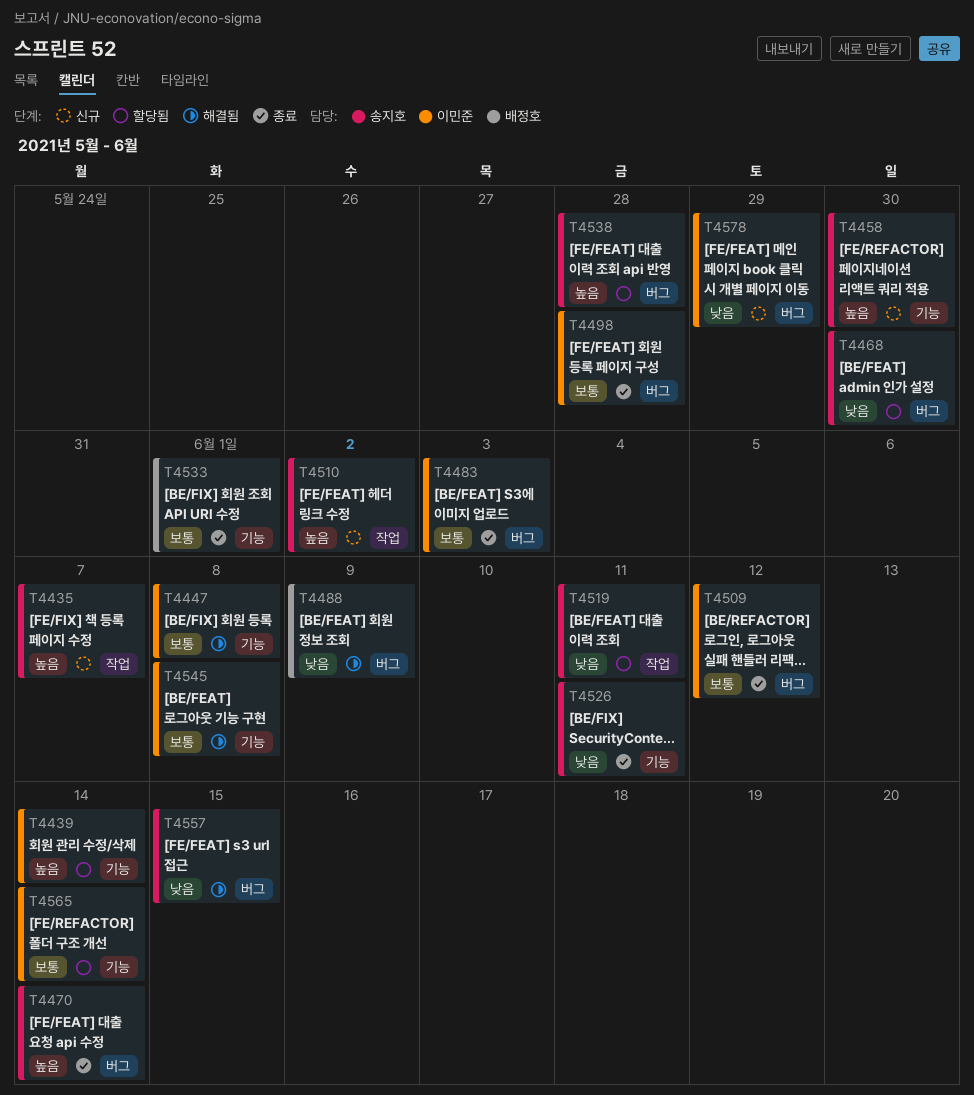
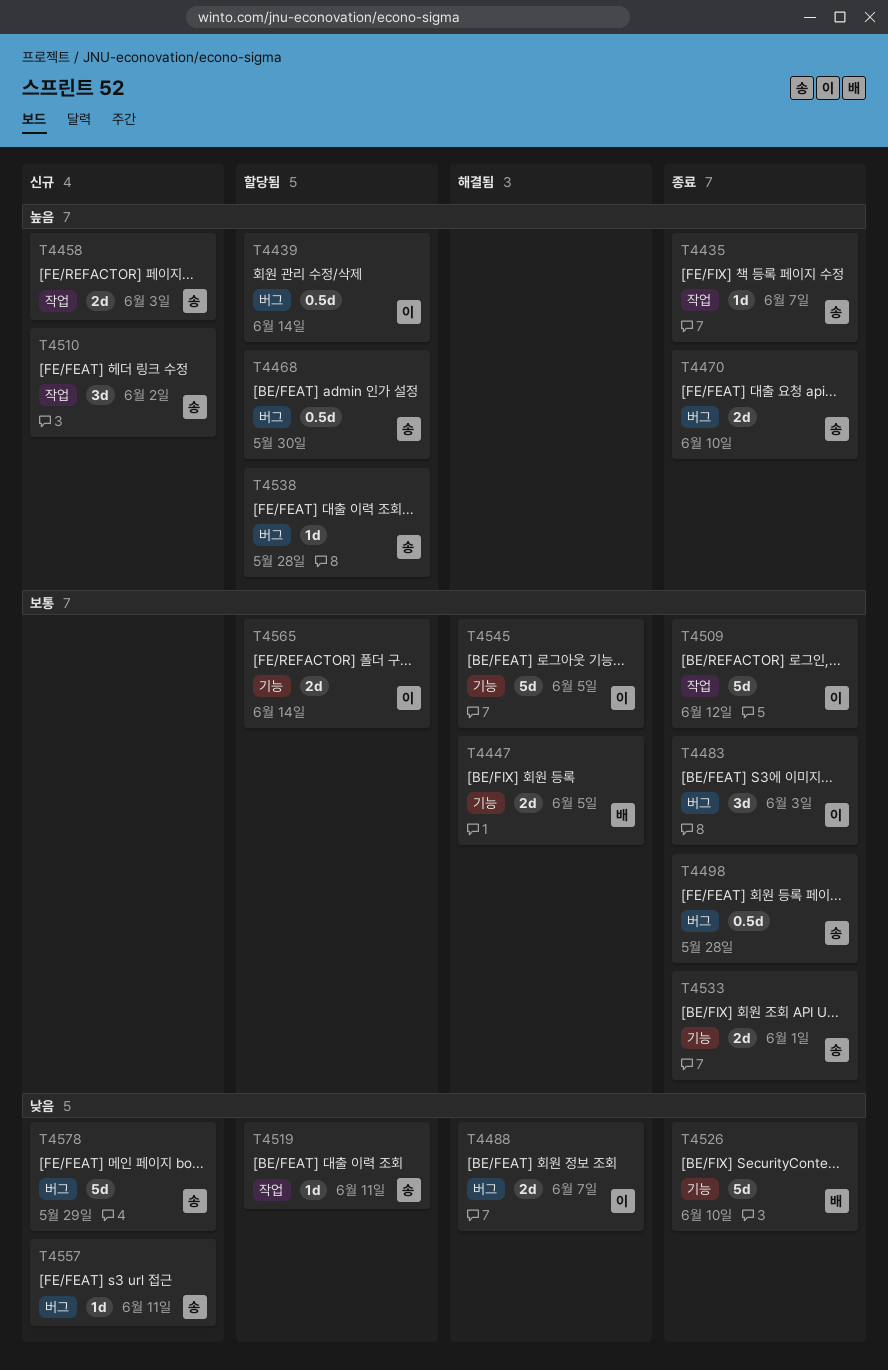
T4435, status: 신규 -> 종료
T4439, label: 기능 -> 버그
T4447, owner: 이민준 -> 배정호
T4447, due: Jun 8 -> Jun 5
T4458, label: 기능 -> 작업
T4458, due: May 30 -> Jun 3
T4468, priority: 낮음 -> 높음
T4470, due: Jun 14 -> Jun 10
T4488, owner: 배정호 -> 이민준
T4488, due: Jun 9 -> Jun 7
T4498, owner: 이민준 -> 송지호
T4509, label: 버그 -> 작업
T4526, owner: 송지호 -> 배정호
T4526, due: Jun 11 -> Jun 10
T4533, owner: 배정호 -> 송지호
T4545, due: Jun 8 -> Jun 5
T4557, status: 해결됨 -> 신규
T4557, due: Jun 15 -> Jun 11
T4578, owner: 이민준 -> 송지호

